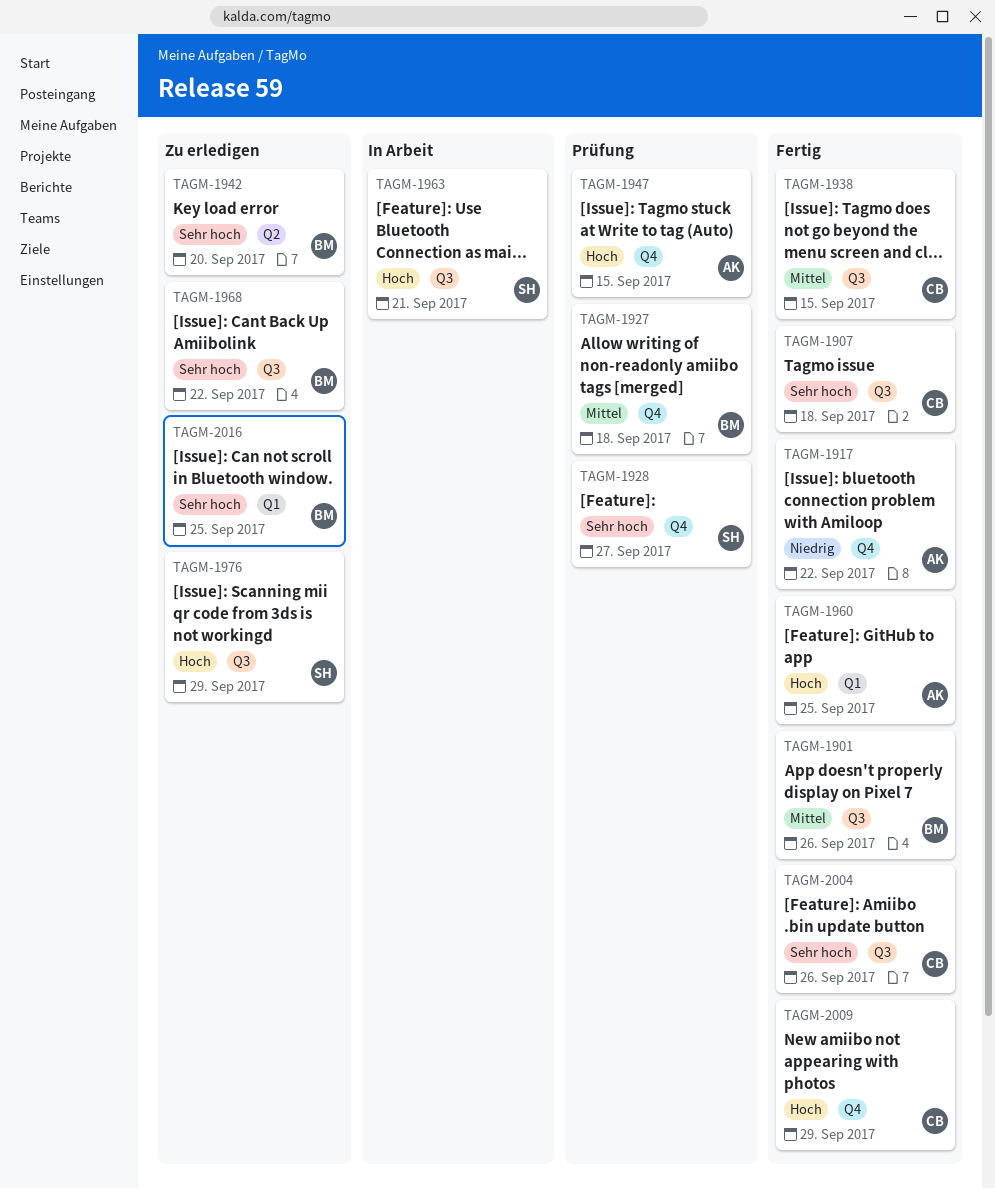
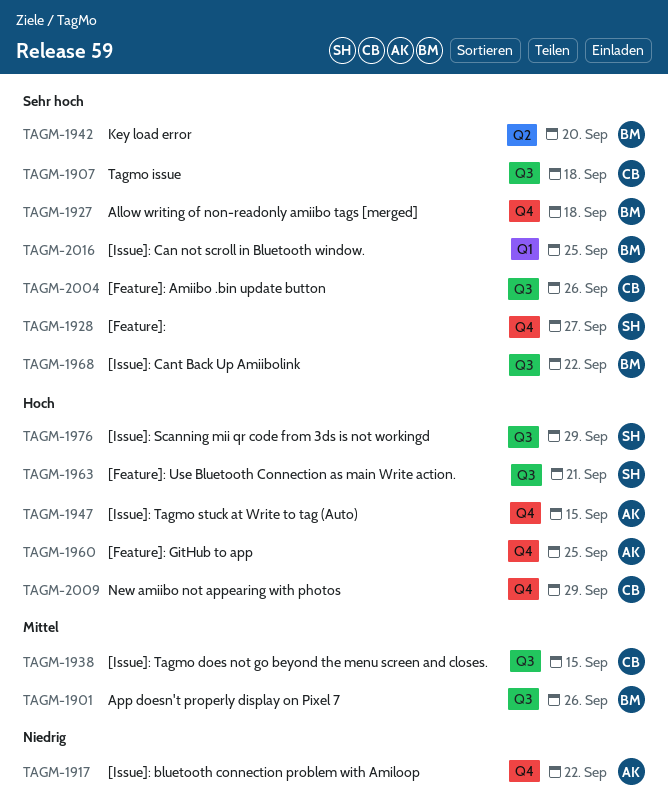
TAGM-1927, priority: Mittel -> Sehr hoch
TAGM-1960, label: Q1 -> Q4

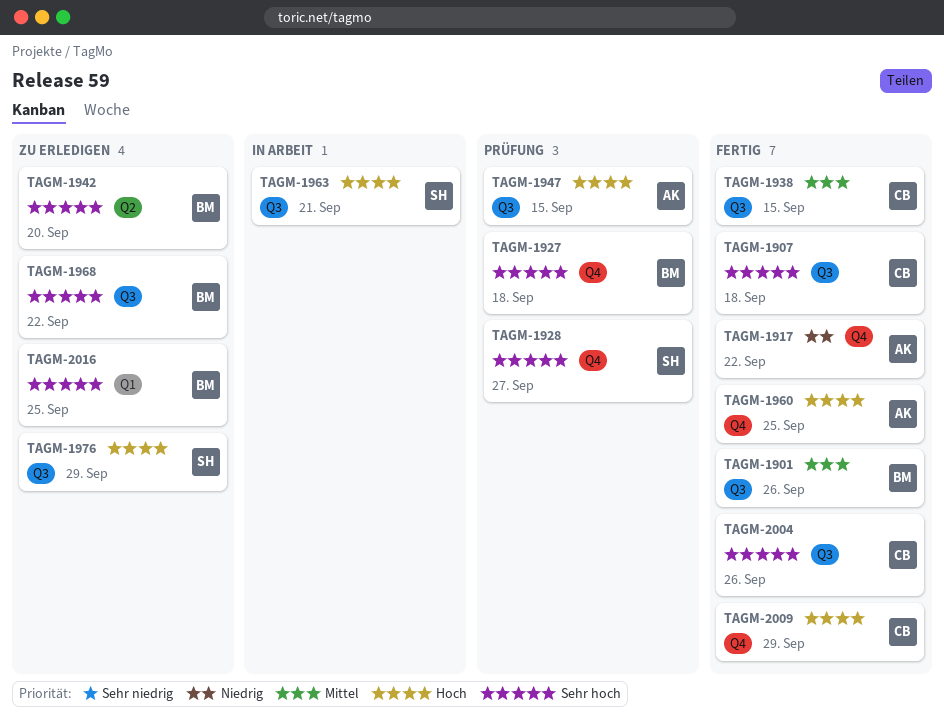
TAGM-1947, label: Q4 -> Q3

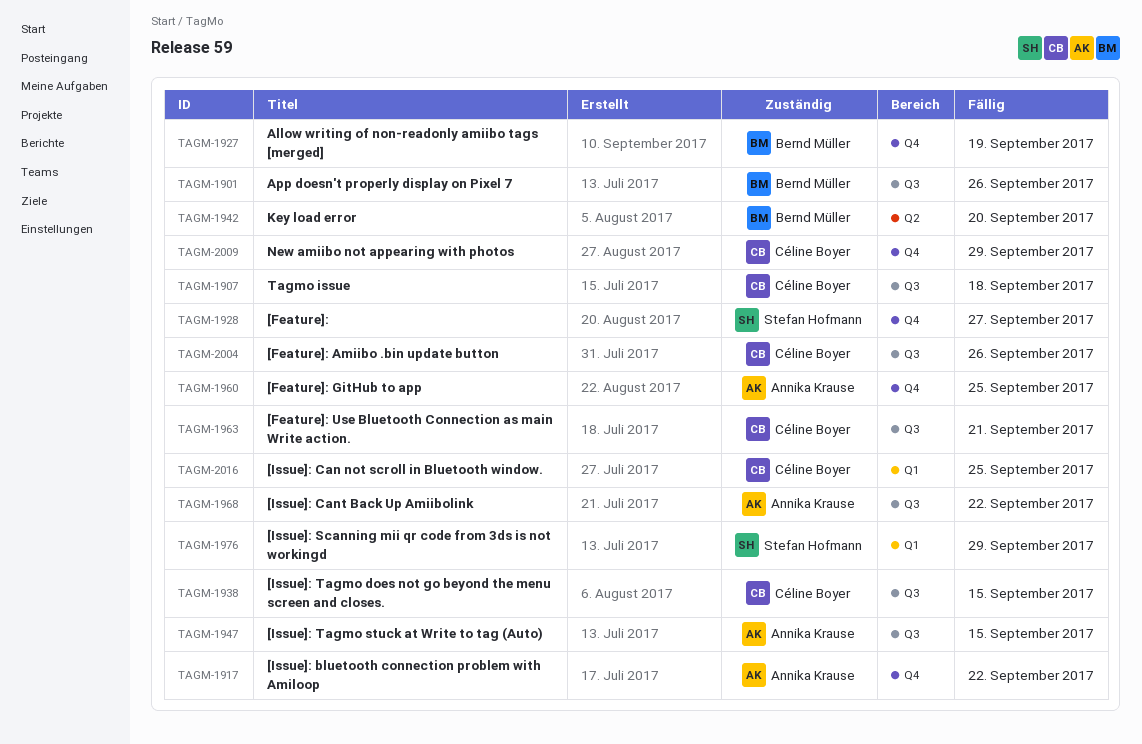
TAGM-1927, due: Sep 18 -> Sep 19
TAGM-1963, owner: Stefan Hofmann -> Céline Boyer
TAGM-1968, owner: Bernd Müller -> Annika Krause
TAGM-1976, label: Q3 -> Q1
TAGM-2016, owner: Bernd Müller -> Céline Boyer

